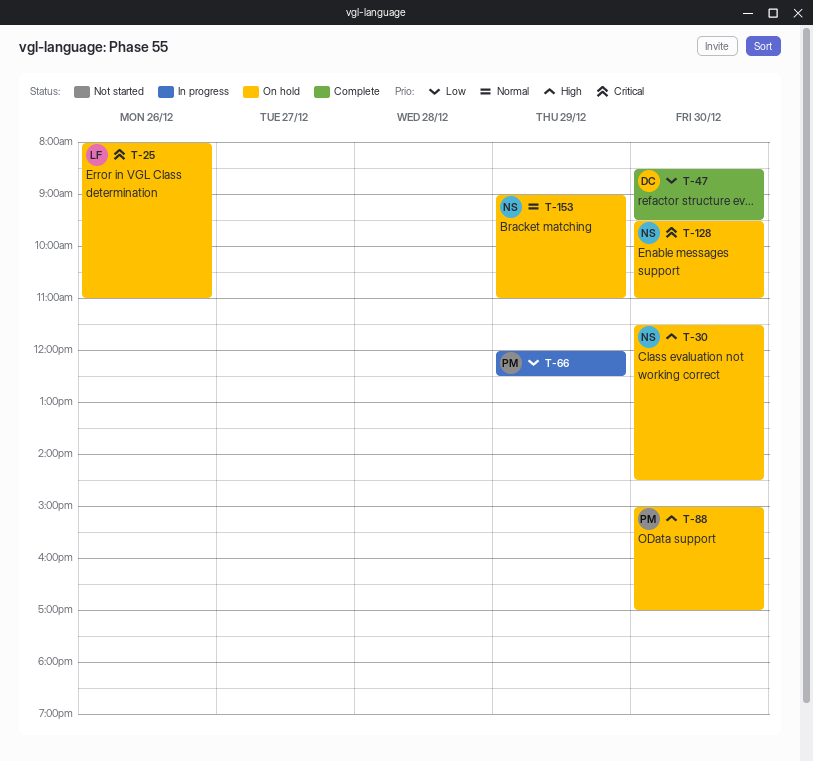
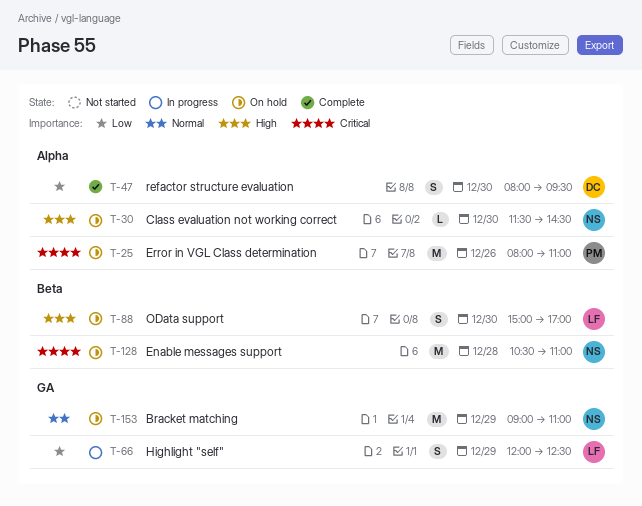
T-25, owner: LF -> PM
T-47, begins: 08:30 -> 08:00
T-66, owner: PM -> LF
T-88, owner: PM -> LF
T-128, day: Dec 30 -> Dec 28
T-128, begins: 09:30 -> 10:30

